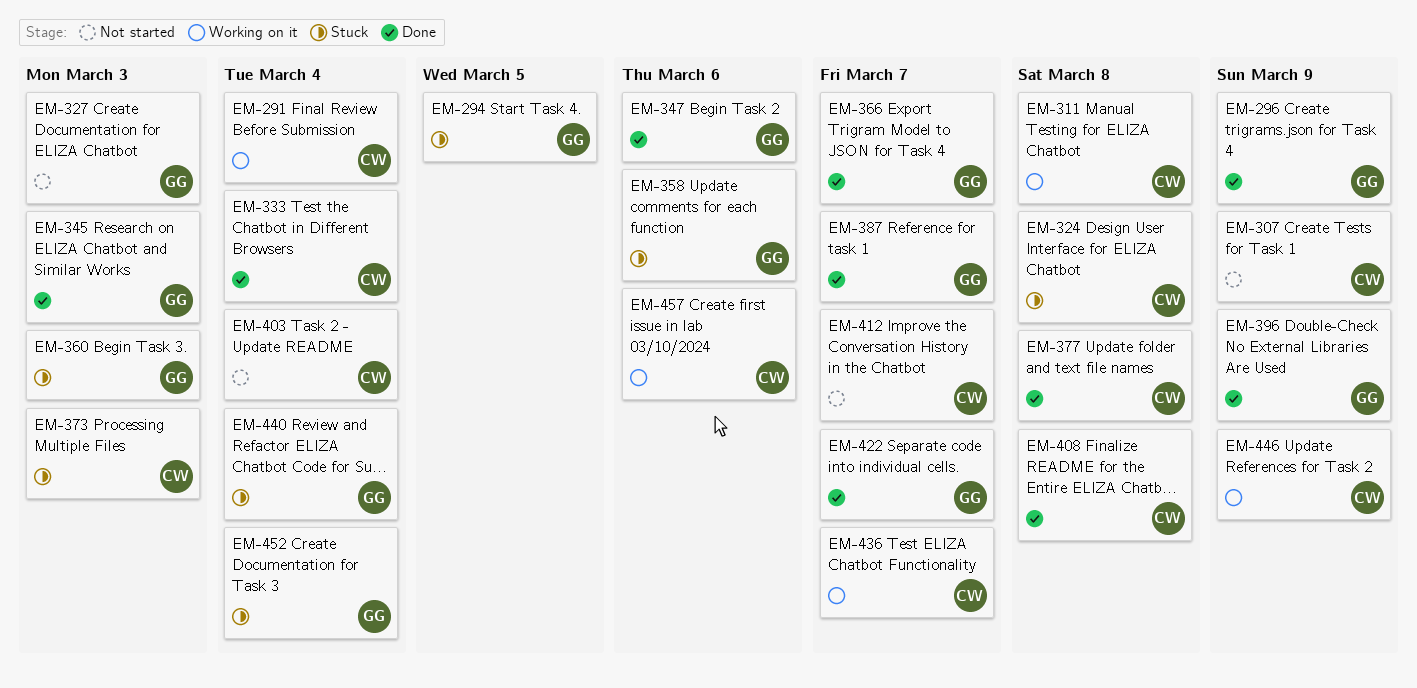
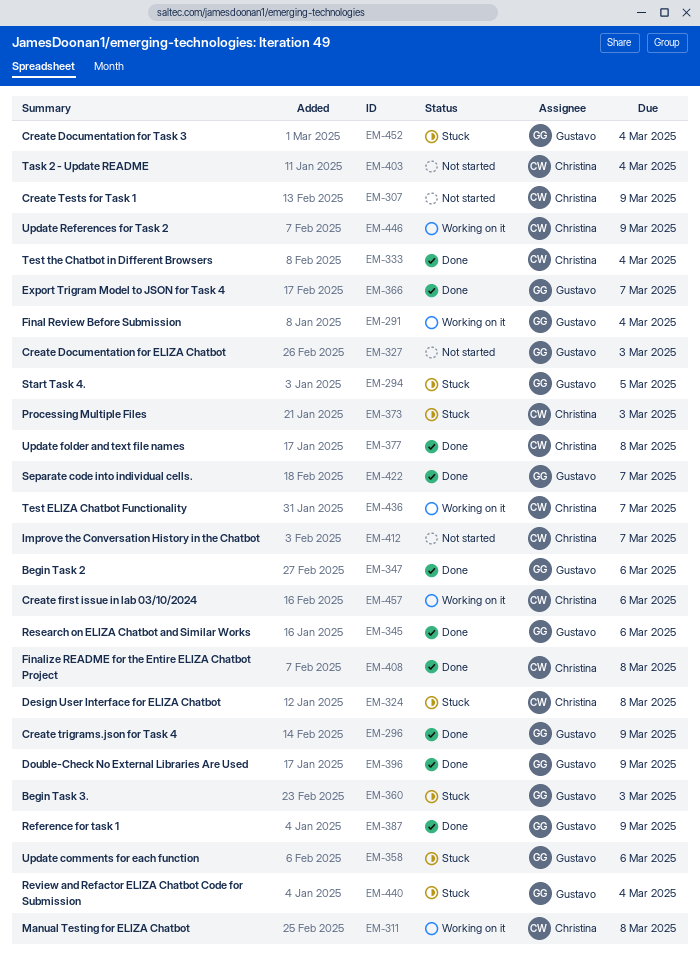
EM-291, owner: Christina -> Gustavo
EM-345, due: Mar 3 -> Mar 6
EM-387, due: Mar 7 -> Mar 9

